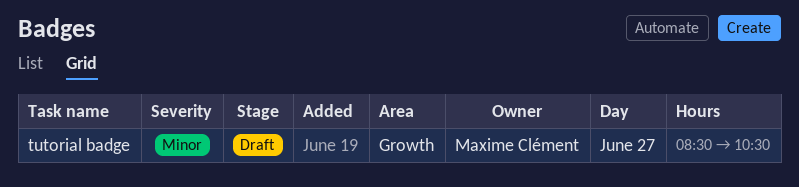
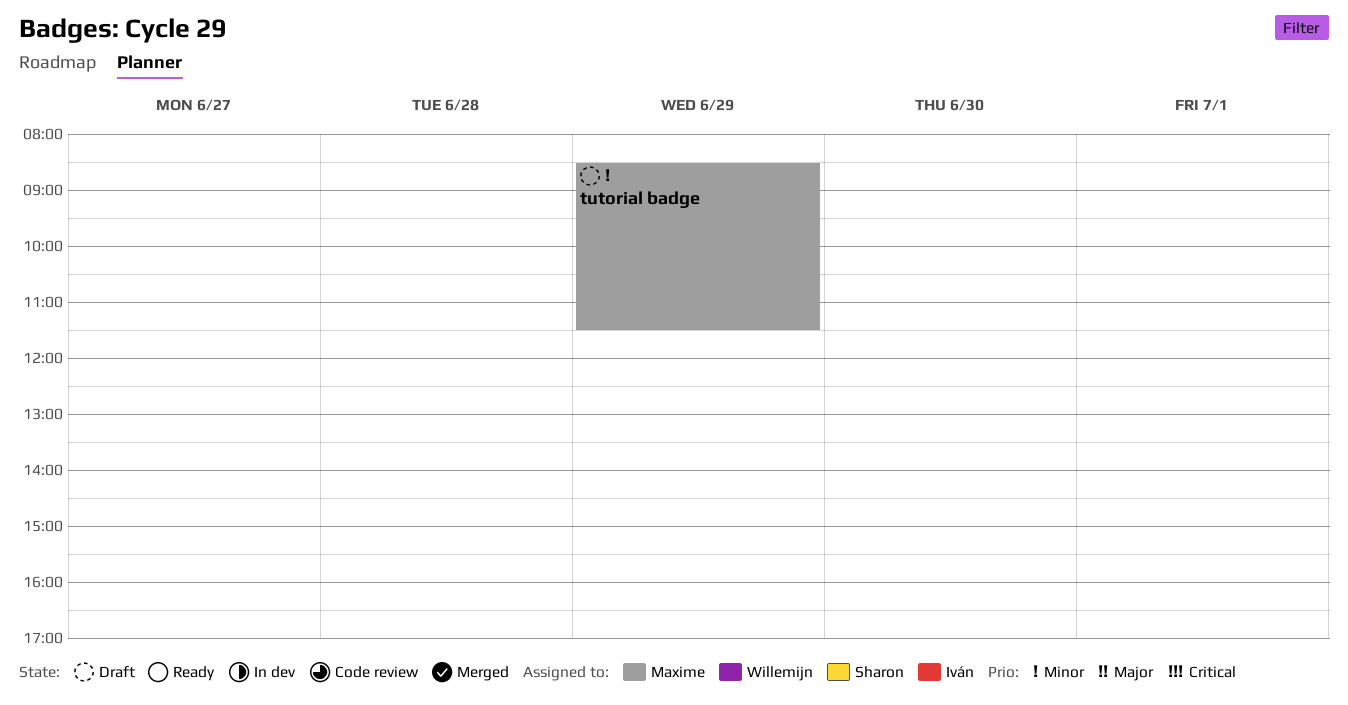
tutorial badge, day: Jun 27 -> Jun 29
tutorial badge, ends: 10:30 -> 11:30

